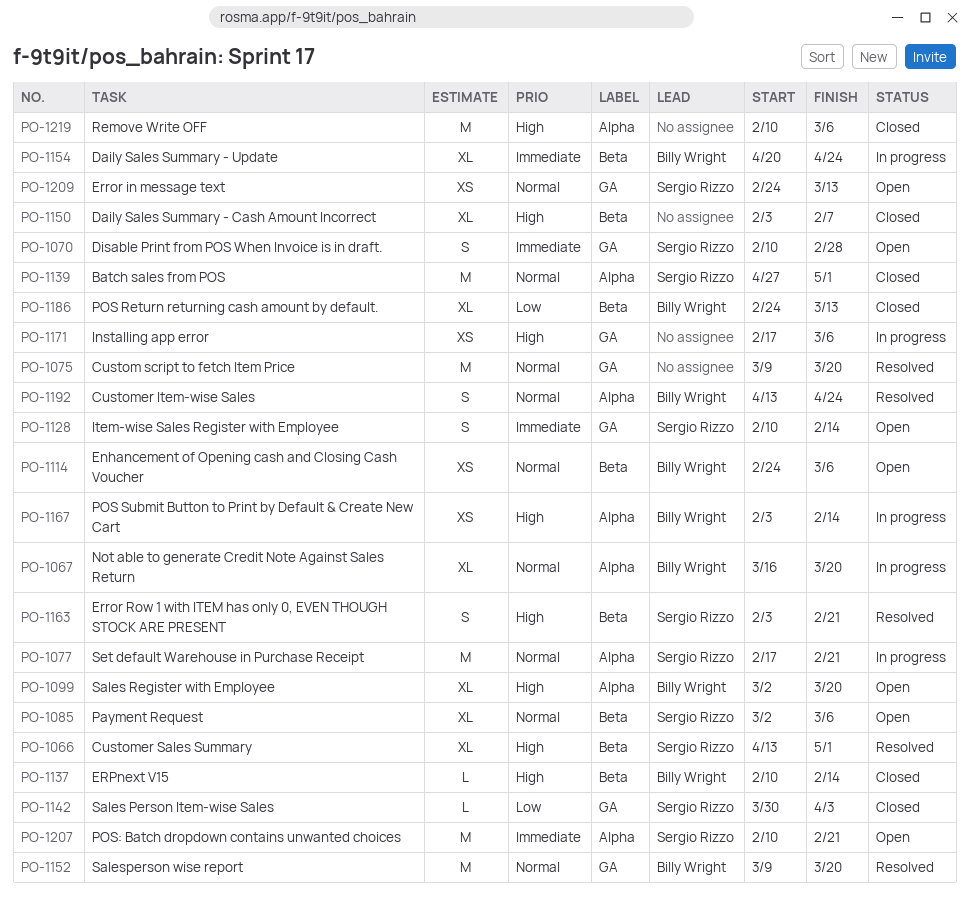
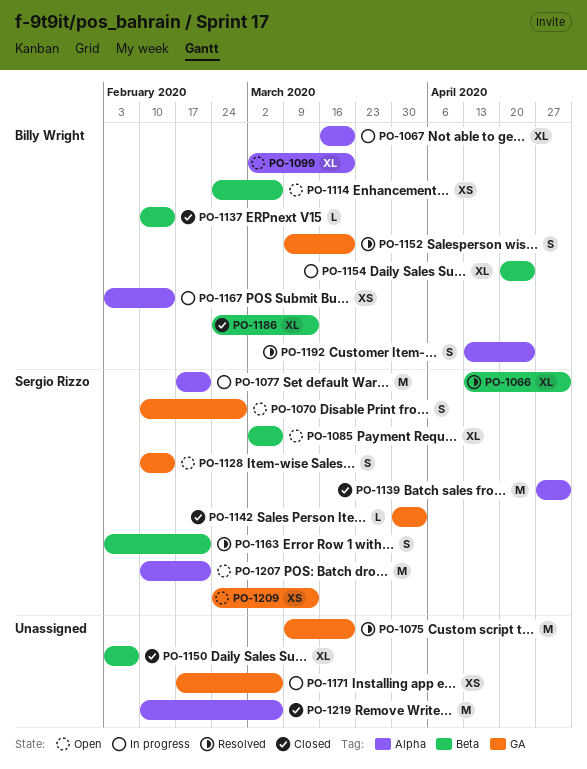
PO-1152, estimate: M -> S

